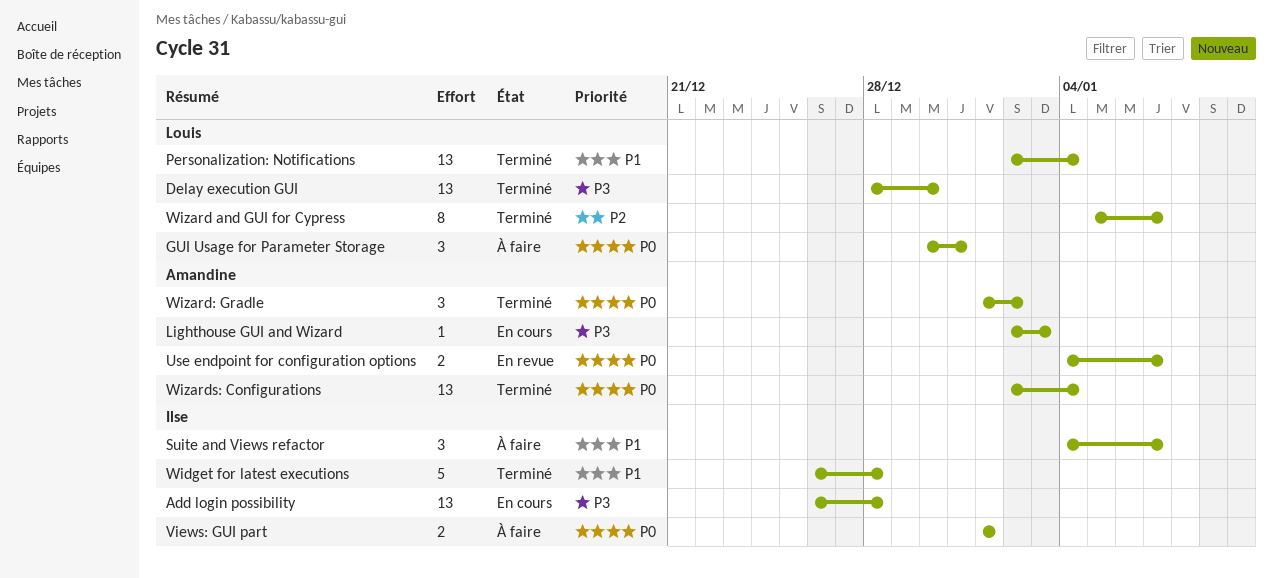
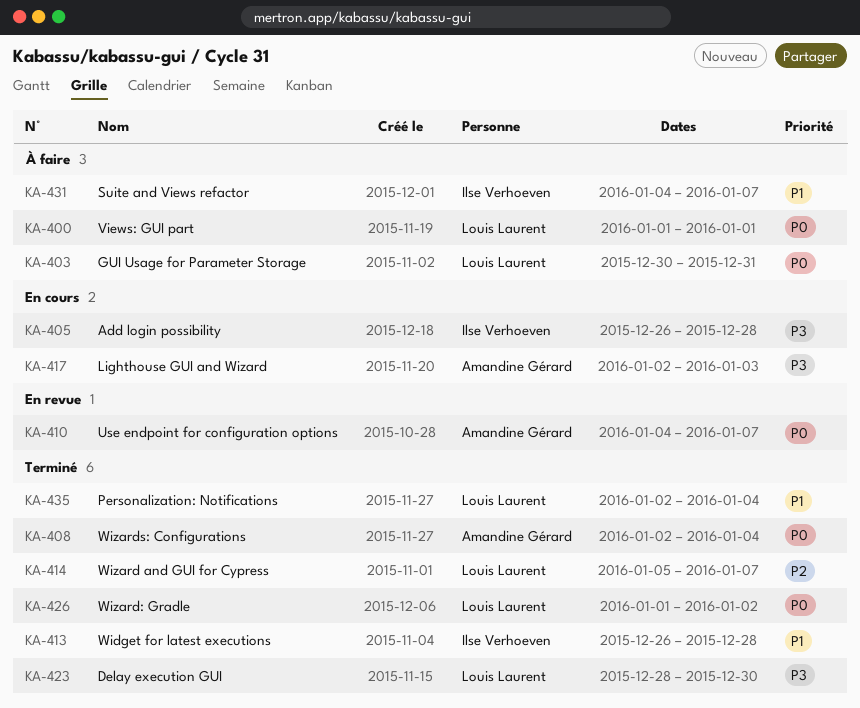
Views: GUI part, owner: Ilse Verhoeven -> Louis Laurent
Wizard: Gradle, owner: Amandine Gérard -> Louis Laurent

